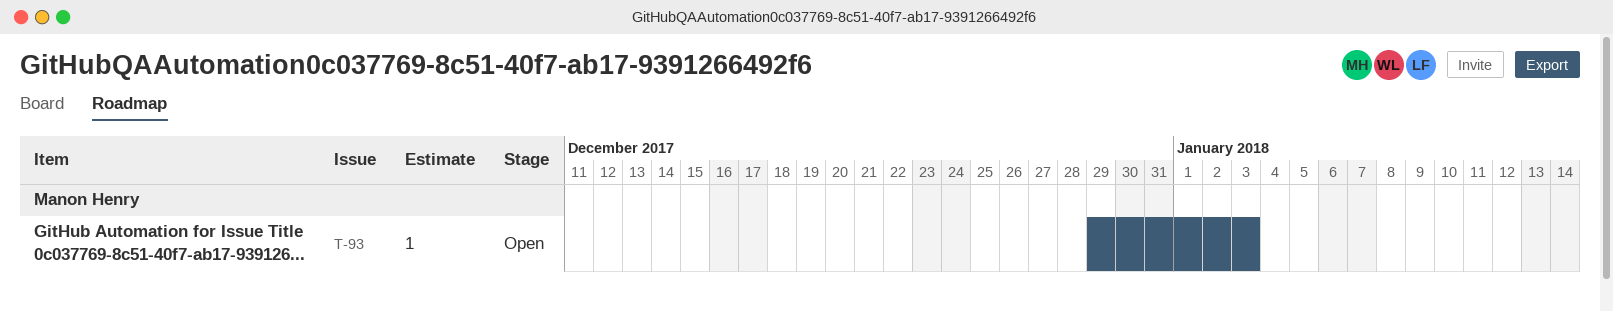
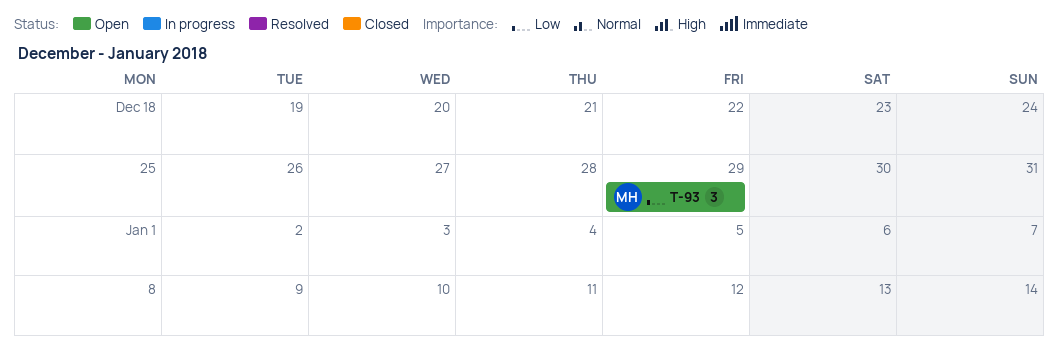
T-93, estimate: 1 -> 3
T-93, due: Jan 3 -> Dec 29

